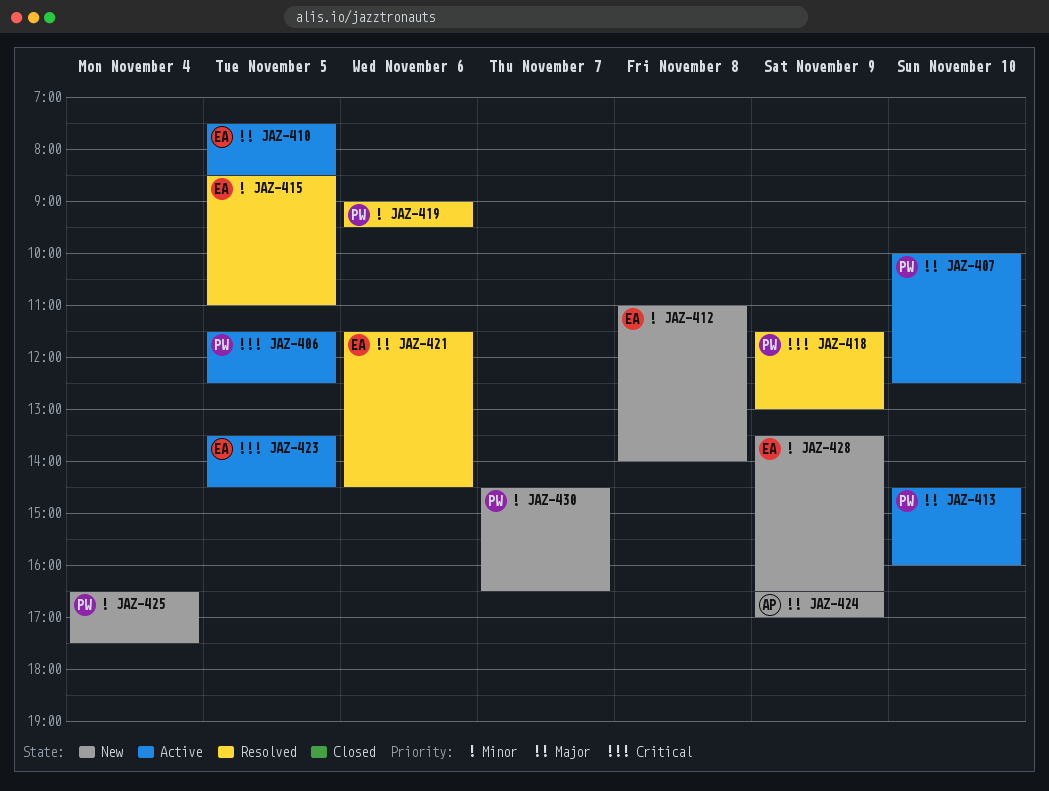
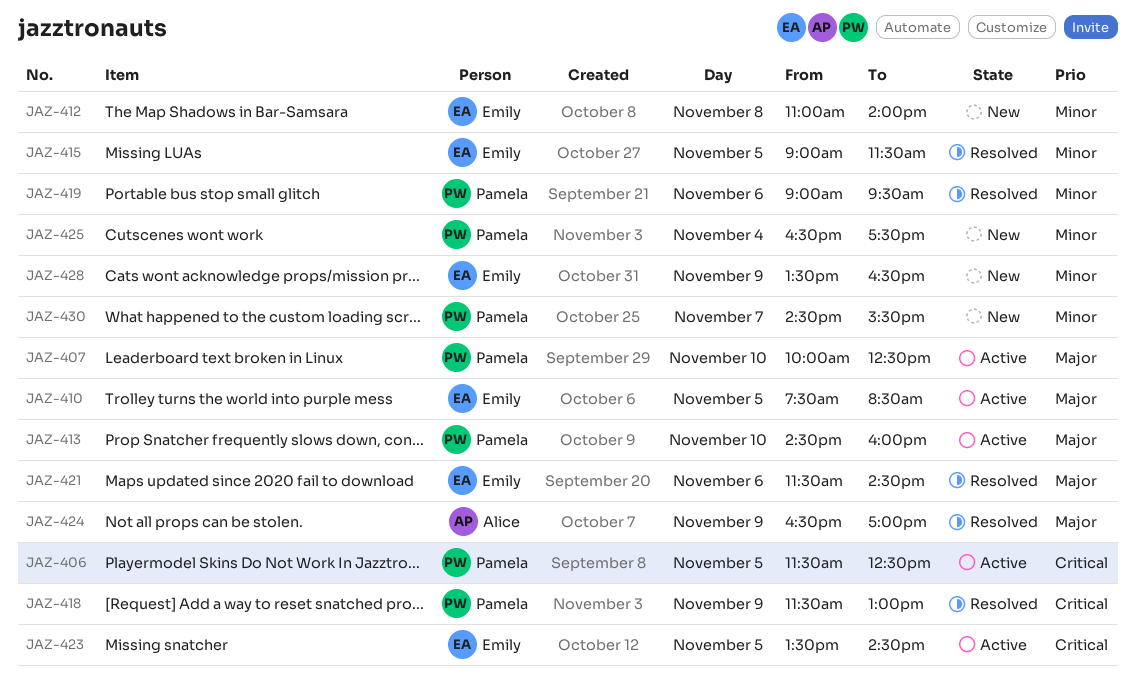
JAZ-415, begins: 08:30 -> 09:00
JAZ-415, ends: 11:00 -> 11:30
JAZ-424, status: New -> Resolved
JAZ-430, ends: 16:30 -> 15:30

